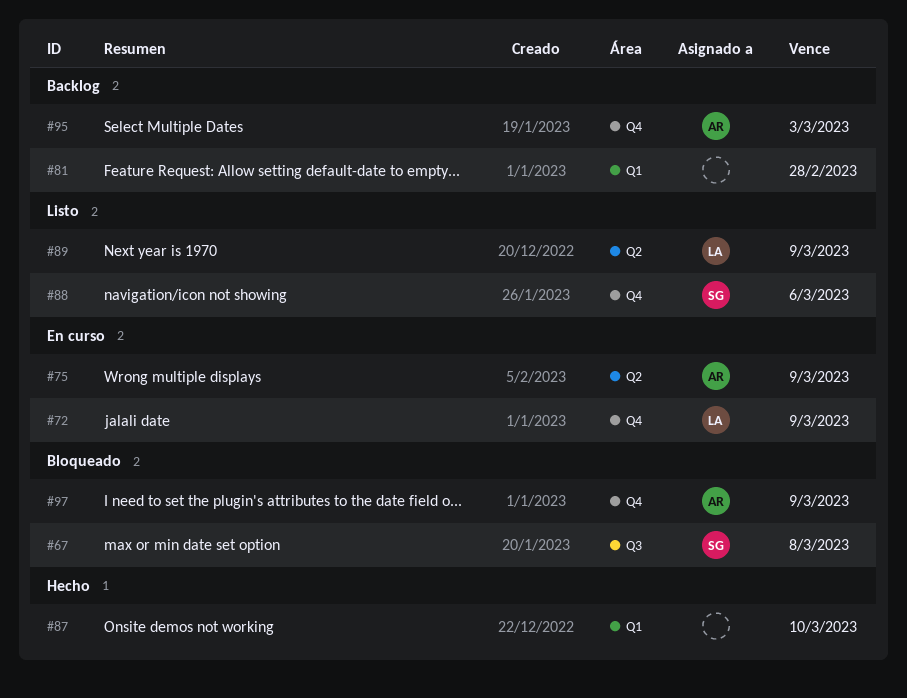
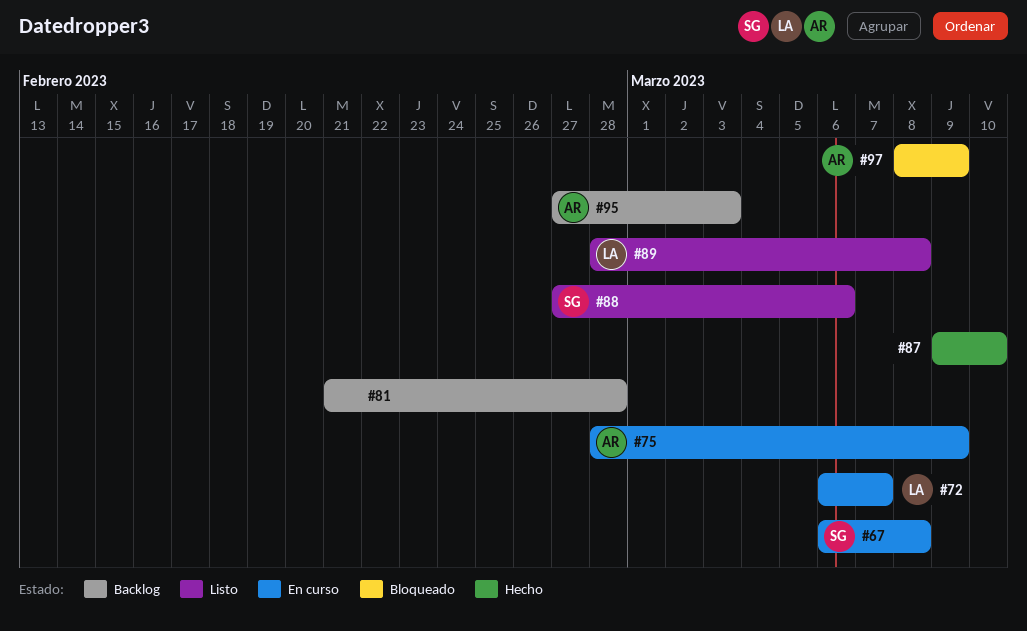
#67, status: Bloqueado -> En curso
#72, due: Mar 9 -> Mar 7
#89, due: Mar 9 -> Mar 8

